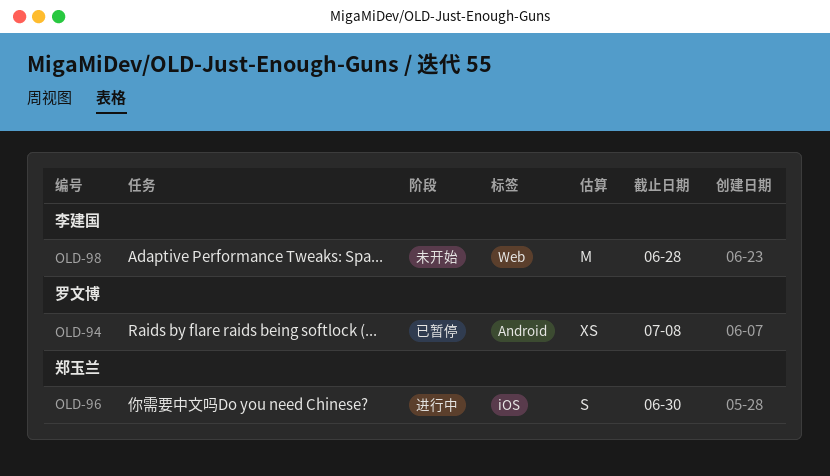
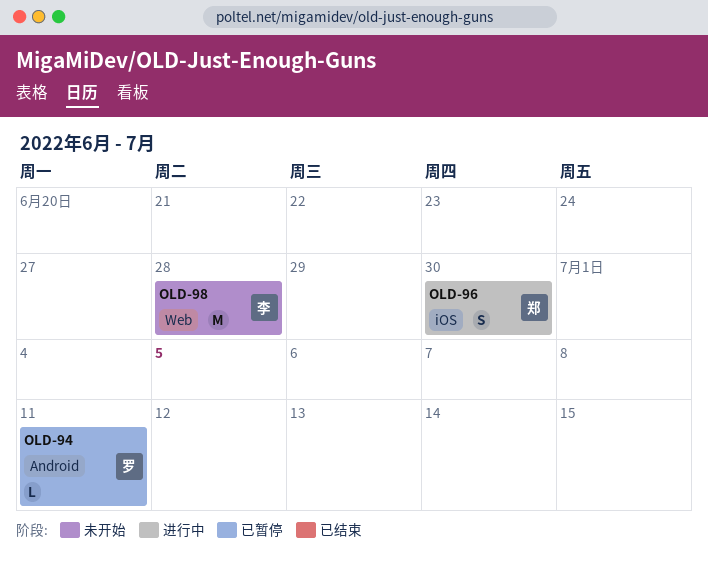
OLD-94, estimate: XS -> L
OLD-94, due: Jul 8 -> Jul 11

